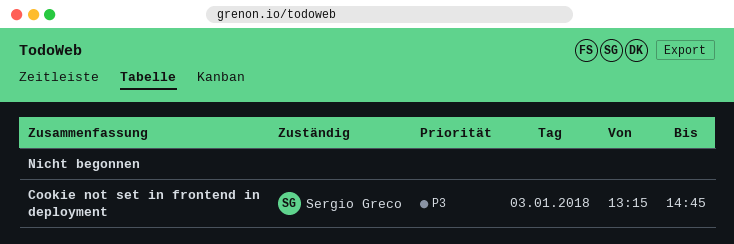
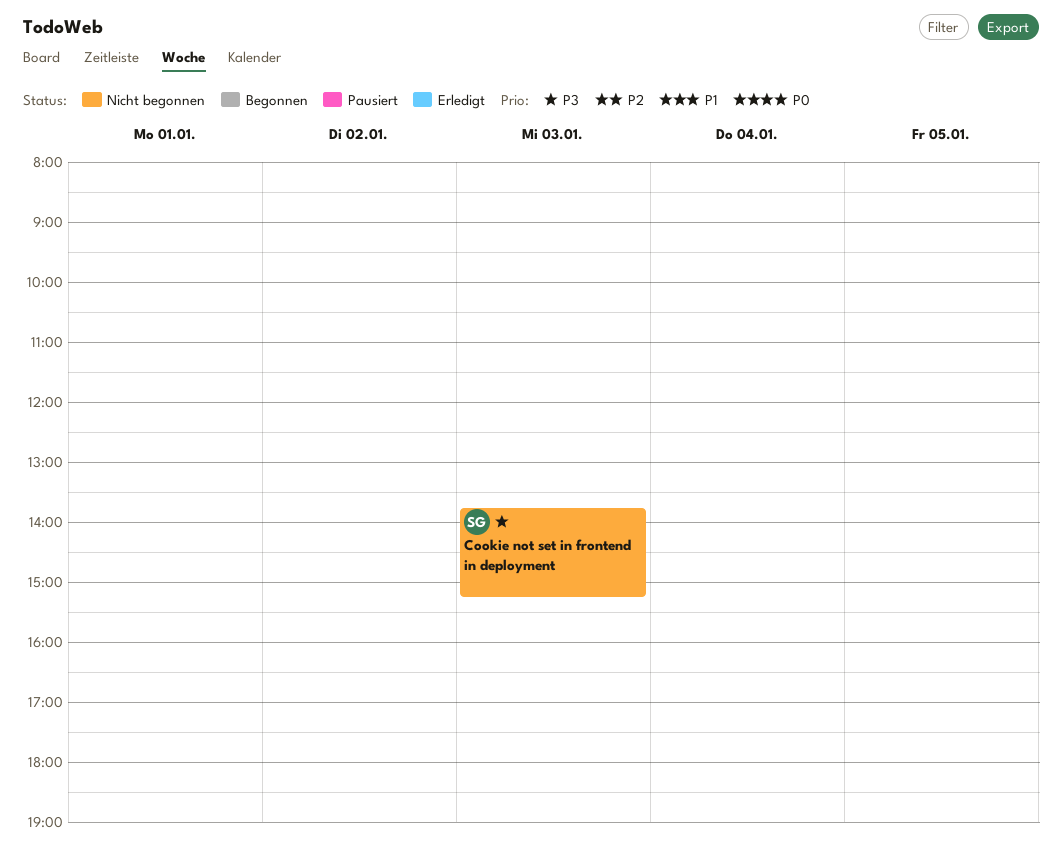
Cookie not set in frontend in deployment, begins: 13:15 -> 13:45
Cookie not set in frontend in deployment, ends: 14:45 -> 15:15

